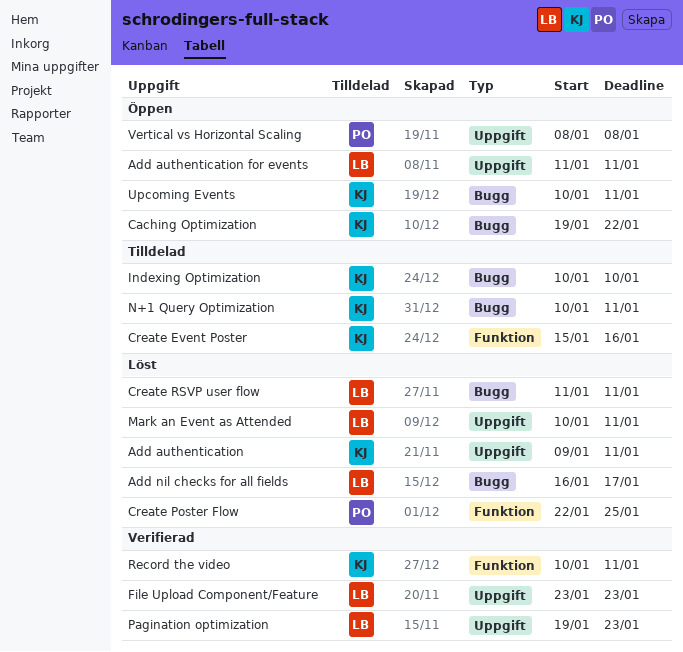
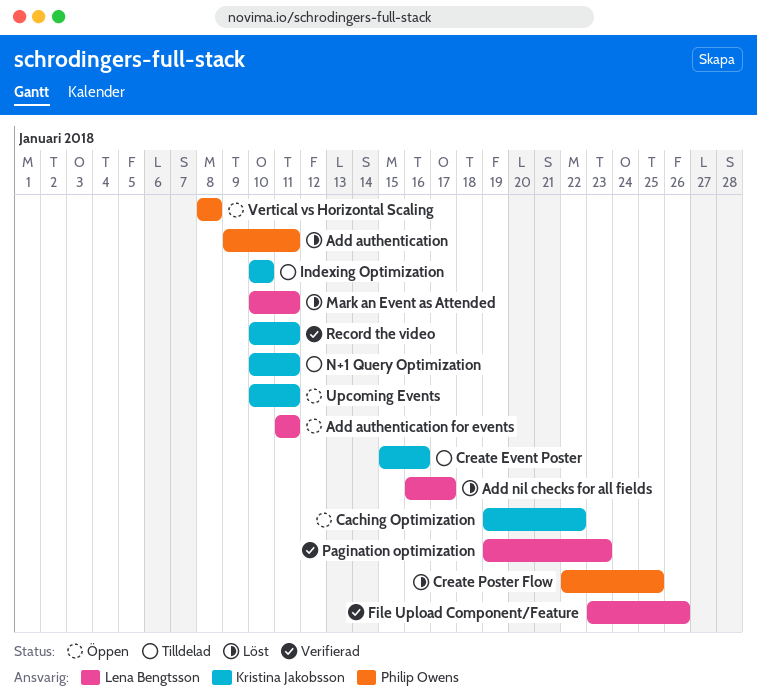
Add authentication, owner: Kristina Jakobsson -> Philip Owens
Create RSVP user flow: present -> none
File Upload Component/Feature, due: Jan 23 -> Jan 26

